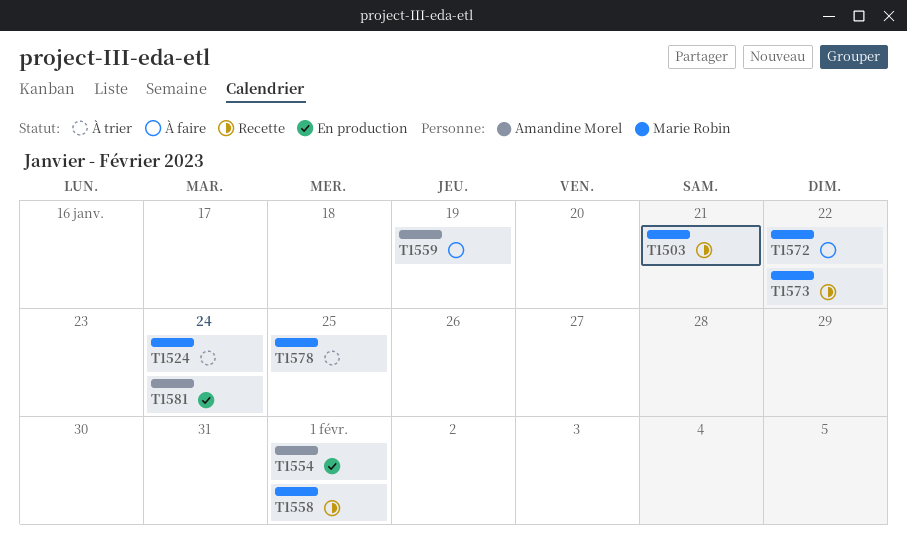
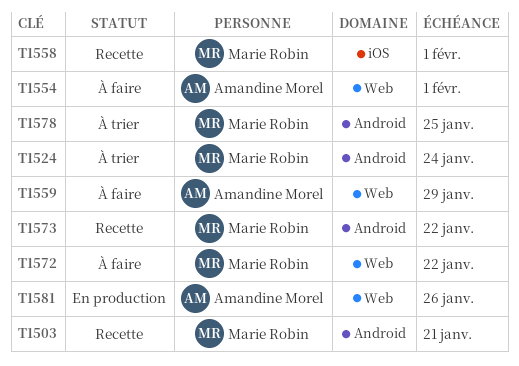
T1554, status: En production -> À faire
T1559, due: Jan 19 -> Jan 29
T1581, due: Jan 24 -> Jan 26

